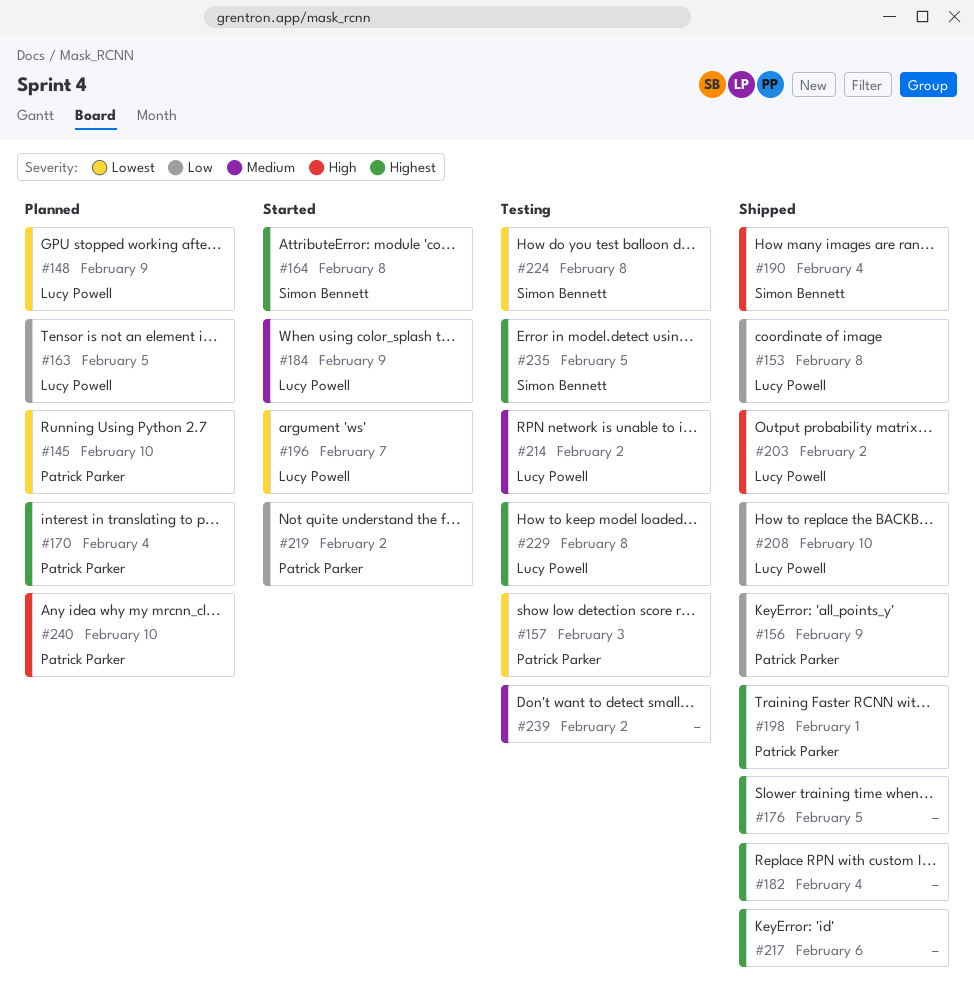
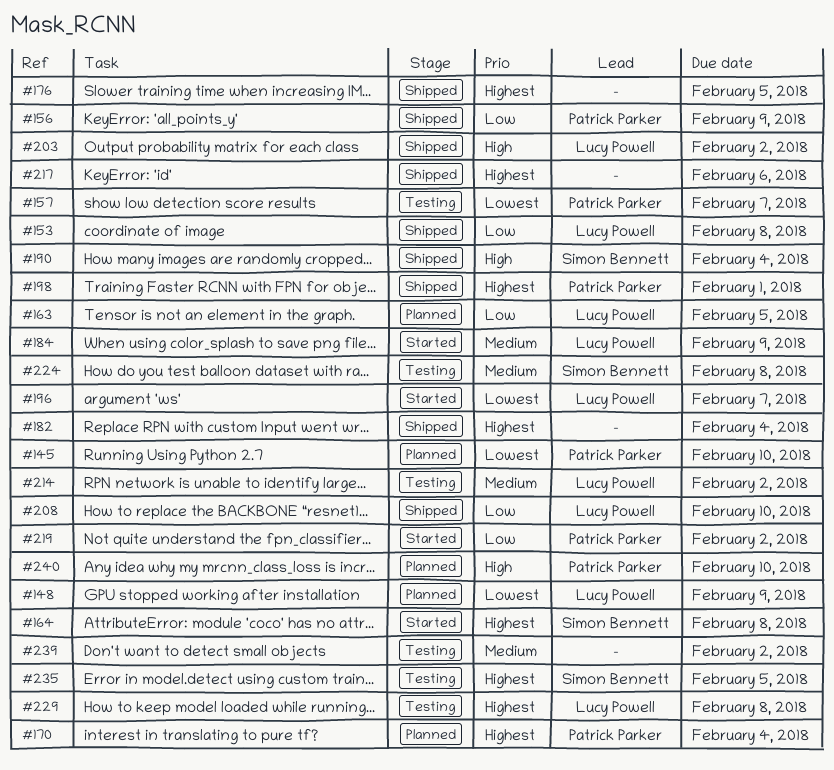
#157, due: Feb 3 -> Feb 7
#224, priority: Lowest -> Medium

